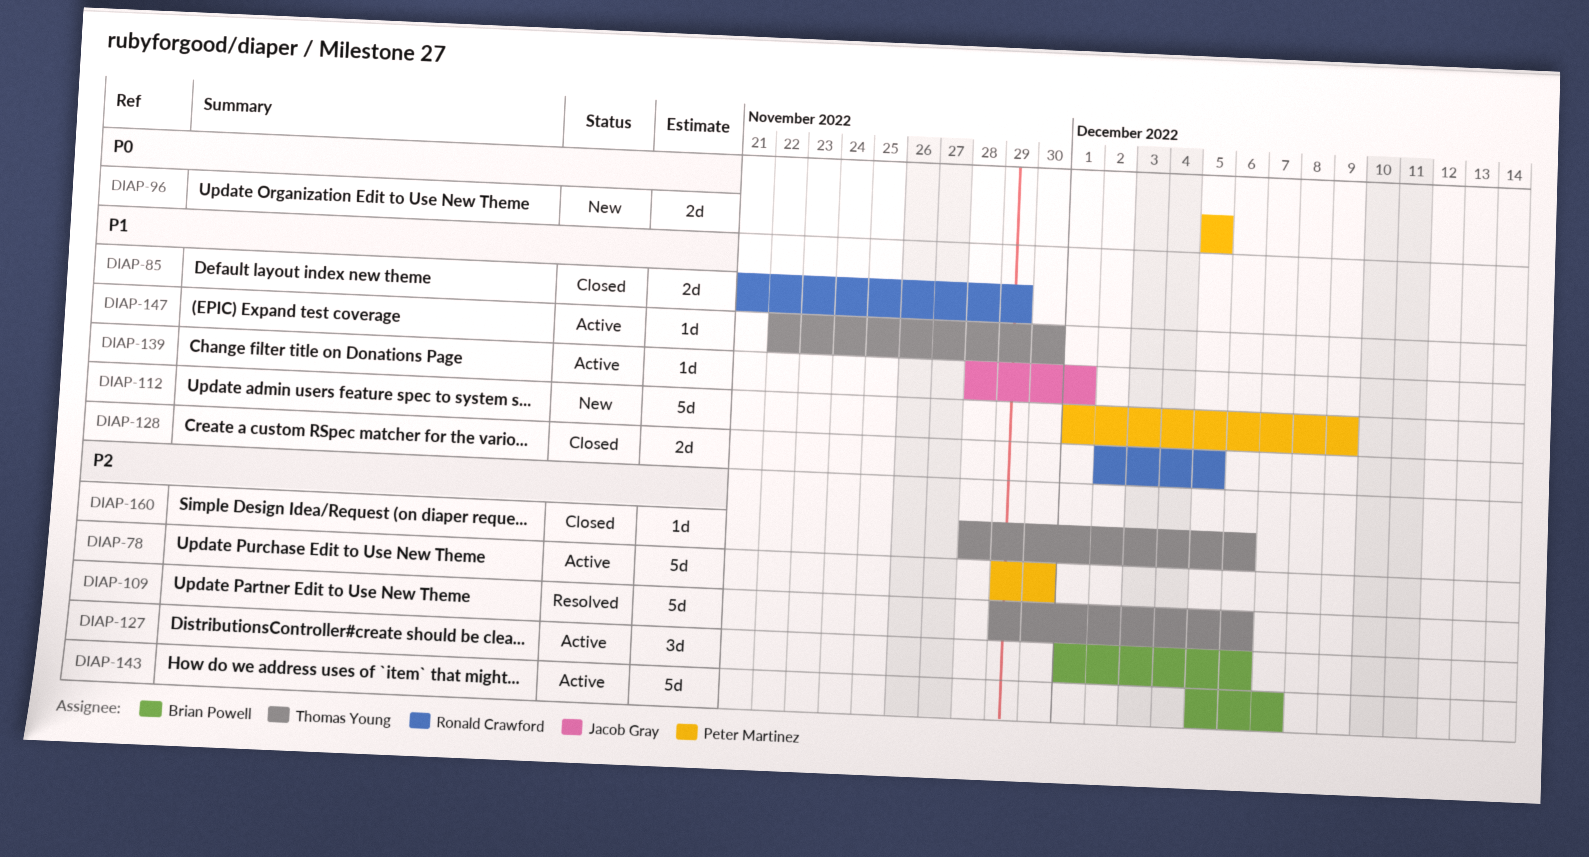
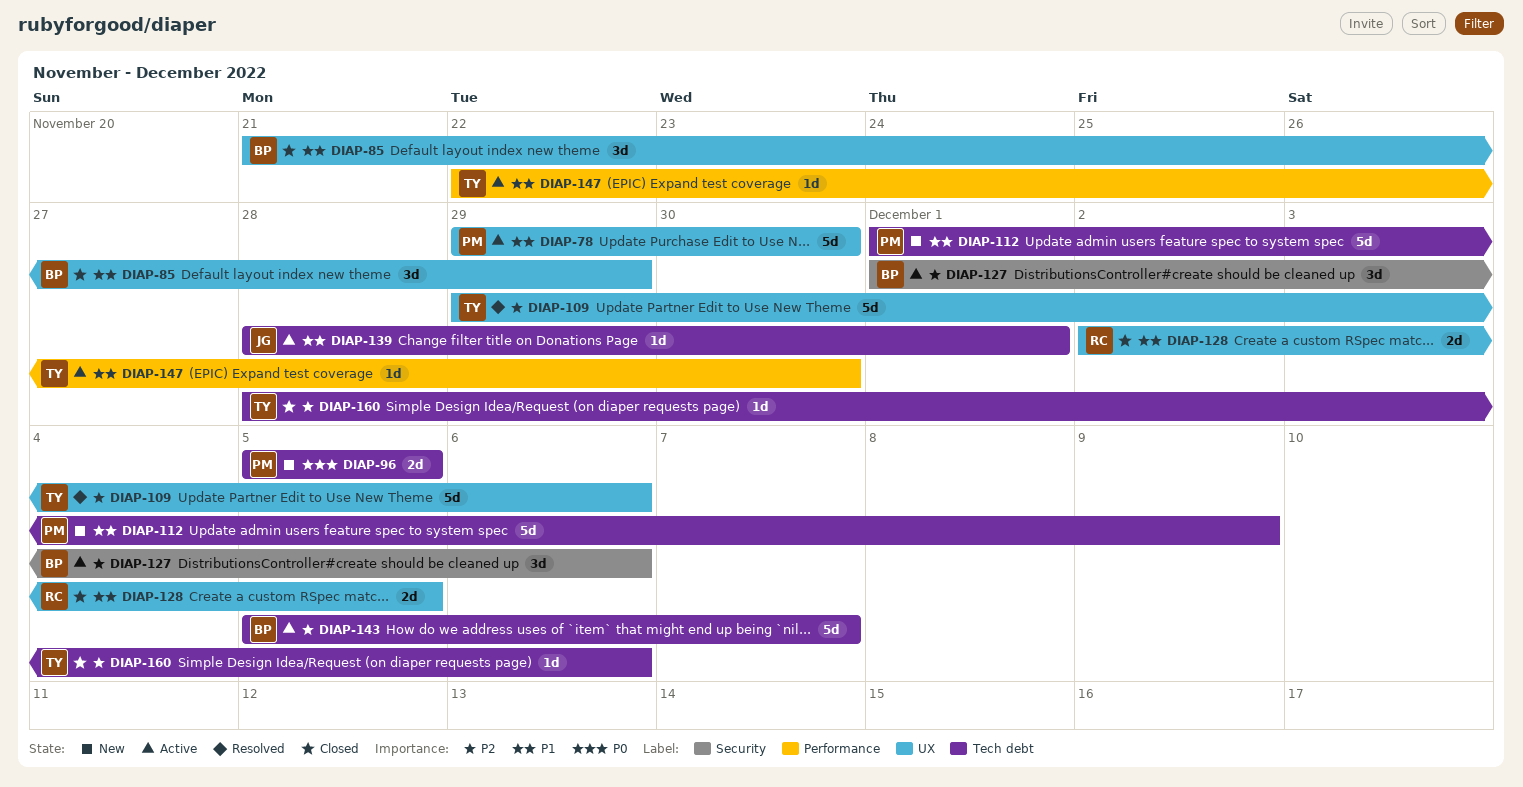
DIAP-78, priority: P2 -> P1
DIAP-85, owner: Ronald Crawford -> Brian Powell
DIAP-85, estimate: 2d -> 3d

